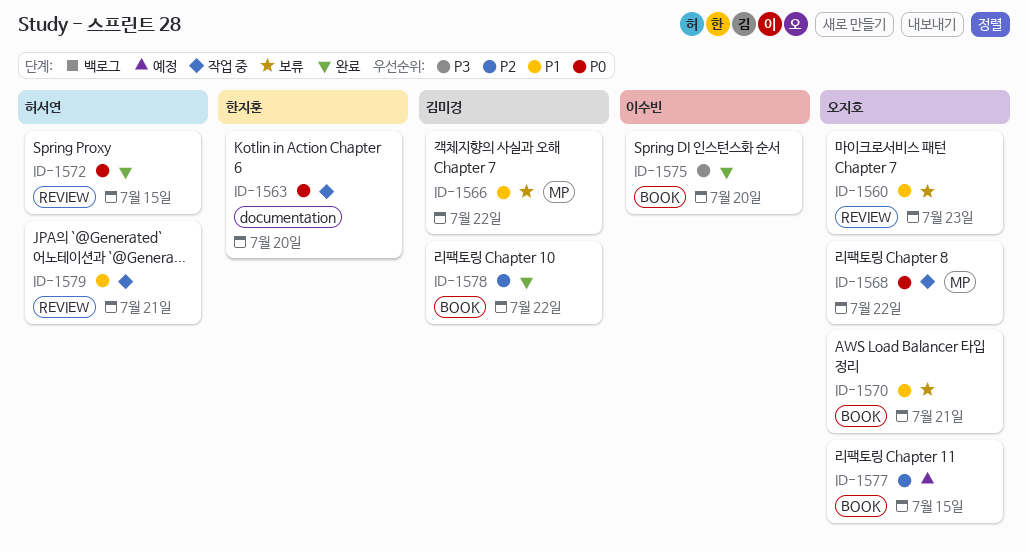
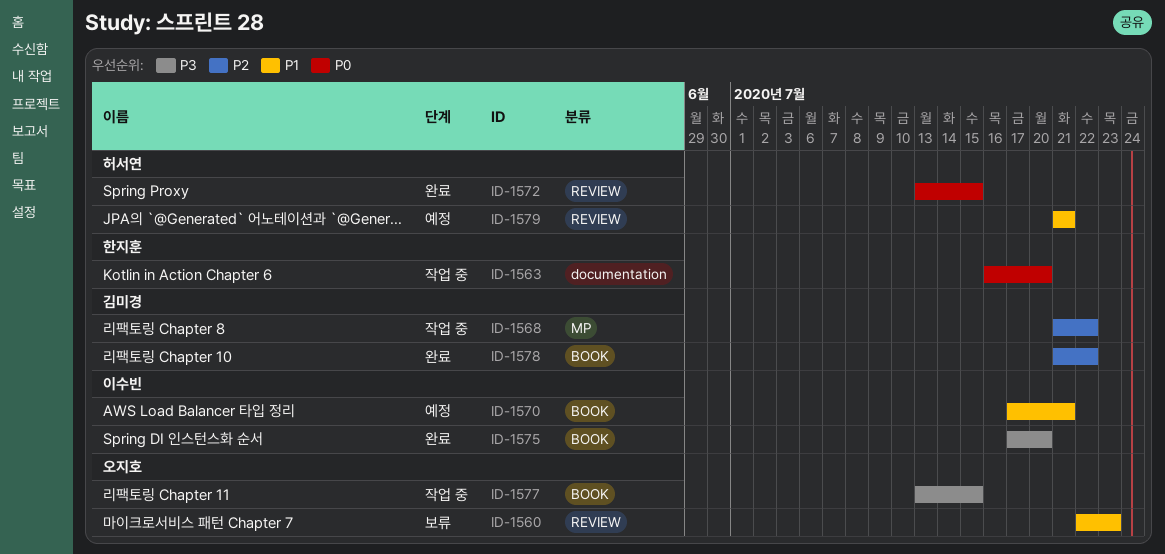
ID-1566: present -> none
ID-1568, owner: 오지호 -> 김미경
ID-1568, priority: P0 -> P2
ID-1570, status: 보류 -> 예정
ID-1570, owner: 오지호 -> 이수빈
ID-1577, status: 예정 -> 작업 중
ID-1577, priority: P2 -> P3
ID-1579, status: 작업 중 -> 예정

